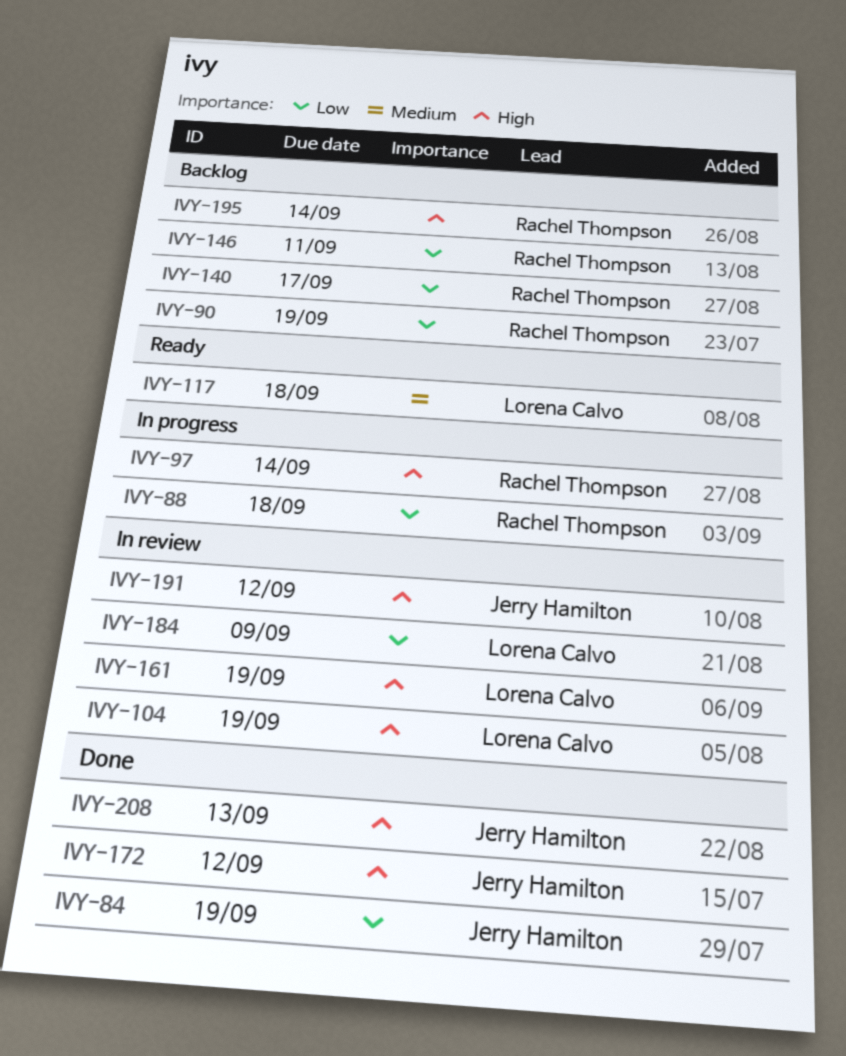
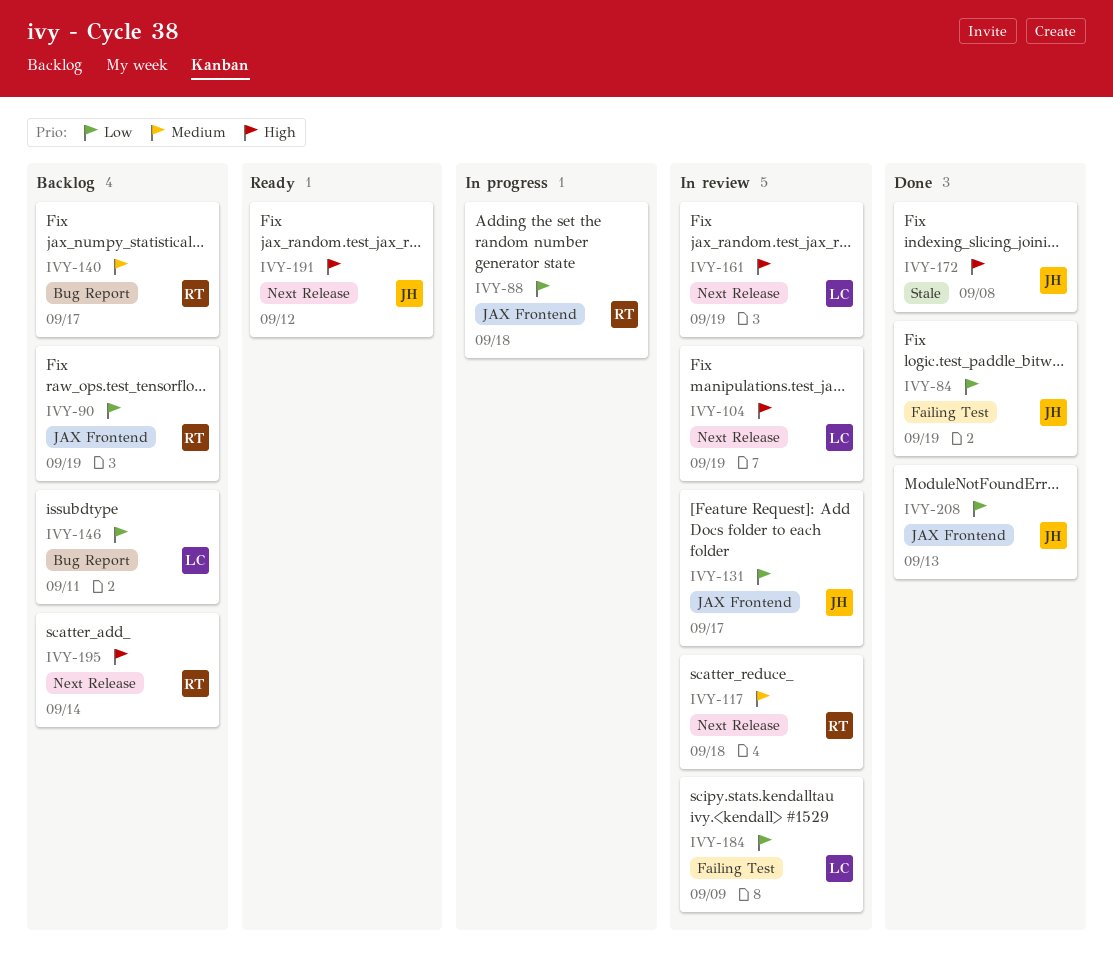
IVY-97: present -> none
IVY-117, status: Ready -> In review
IVY-117, owner: Lorena Calvo -> Rachel Thompson
IVY-131: none -> present
IVY-140, priority: Low -> Medium
IVY-146, owner: Rachel Thompson -> Lorena Calvo
IVY-172, due: Sep 12 -> Sep 8
IVY-191, status: In review -> Ready
IVY-208, priority: High -> Low

